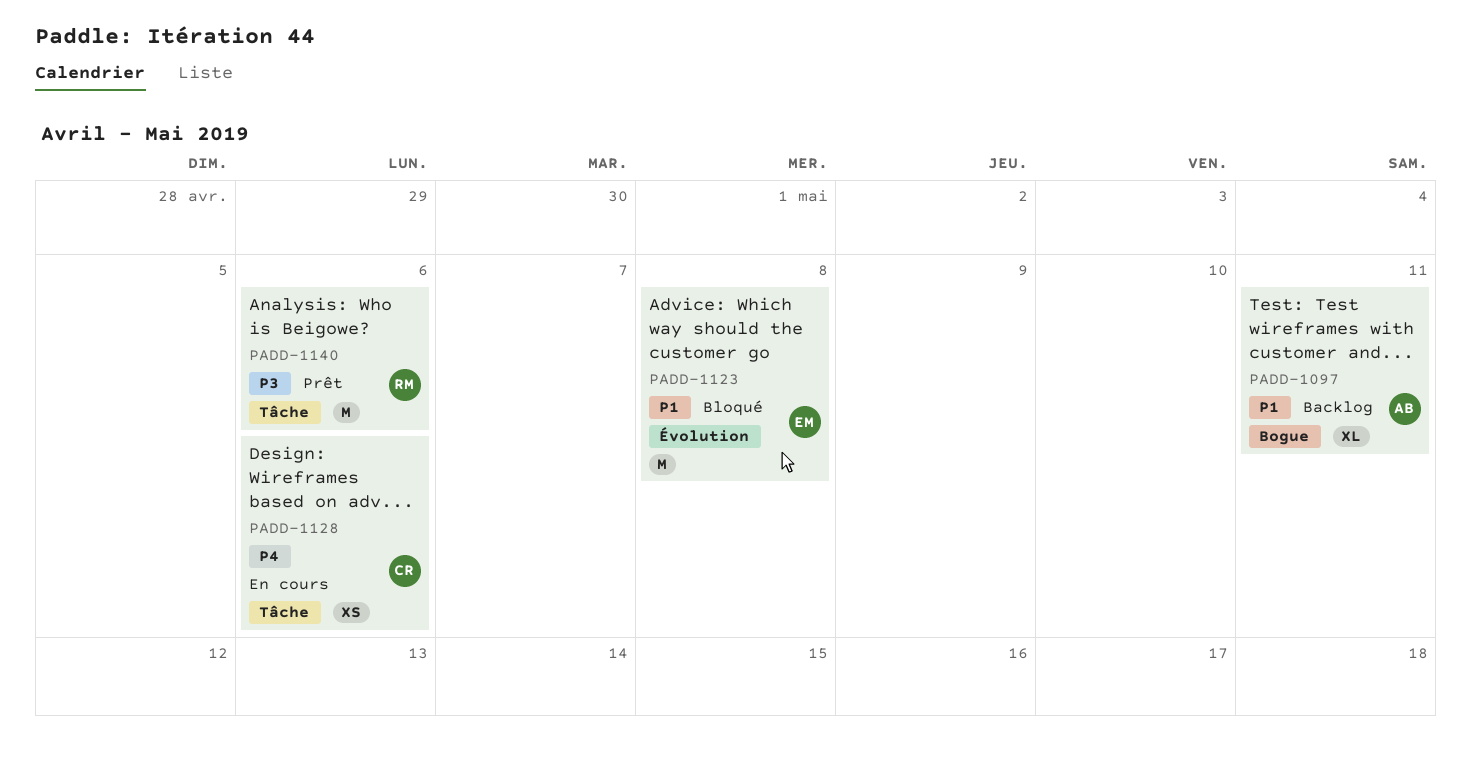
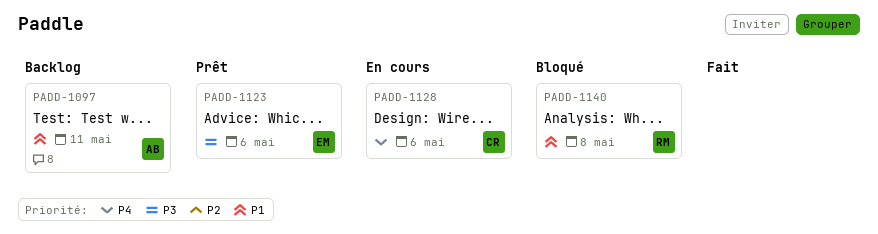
PADD-1123, status: Bloqué -> Prêt
PADD-1123, priority: P1 -> P3
PADD-1123, due: May 8 -> May 6
PADD-1140, status: Prêt -> Bloqué
PADD-1140, priority: P3 -> P1
PADD-1140, due: May 6 -> May 8

